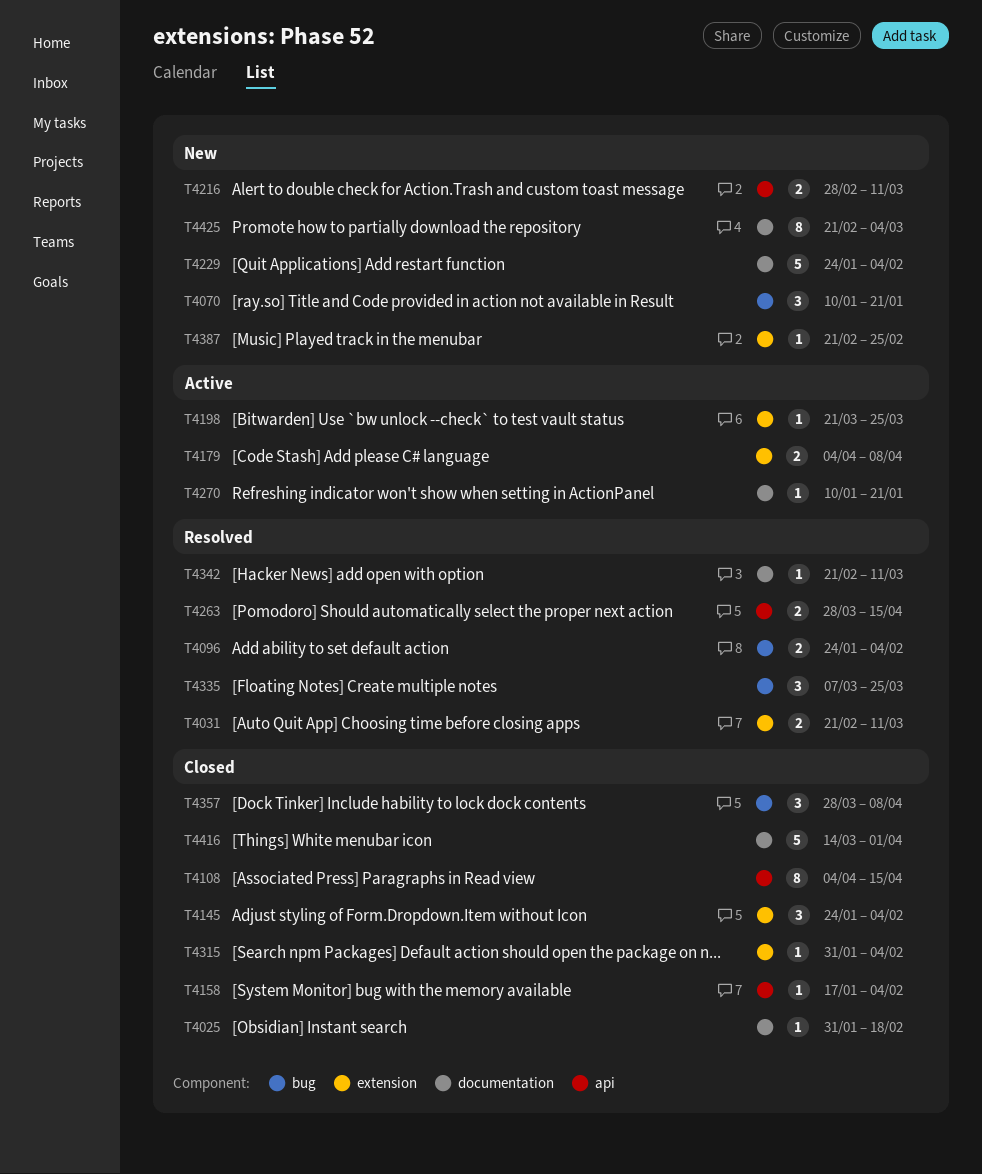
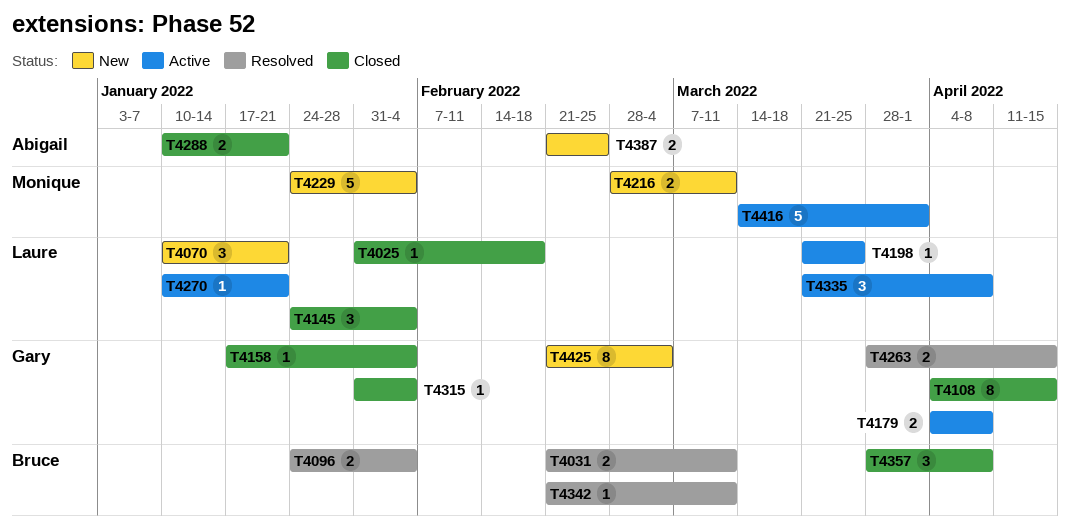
T4288: none -> present
T4335, status: Resolved -> Active
T4335, start: Mar 7 -> Mar 21
T4335, due: Mar 25 -> Apr 8
T4387, estimate: 1 -> 2
T4416, status: Closed -> Active

